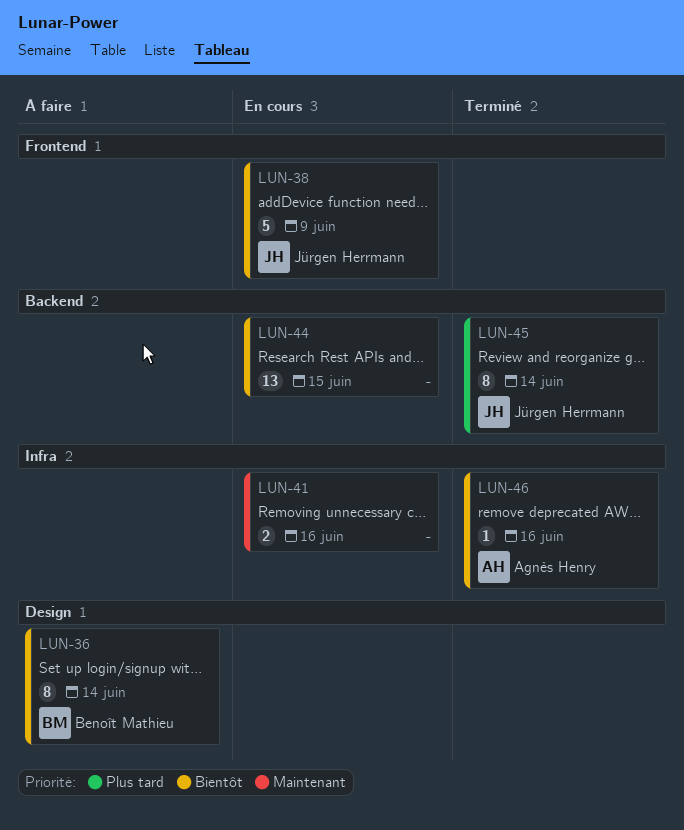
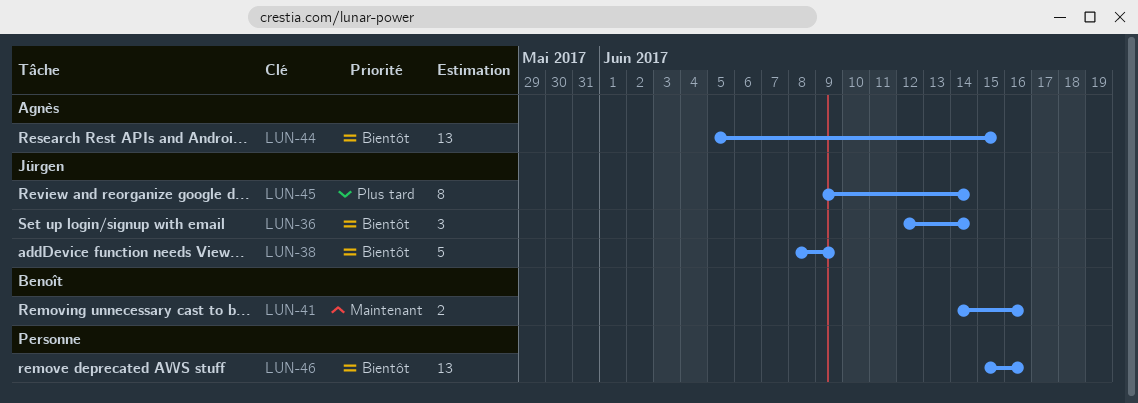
LUN-36, owner: Benoît Mathieu -> Jürgen Herrmann
LUN-36, estimate: 8 -> 3
LUN-41, owner: none -> Benoît Mathieu
LUN-44, owner: none -> Agnès Henry
LUN-46, owner: Agnès Henry -> none
LUN-46, estimate: 1 -> 13

